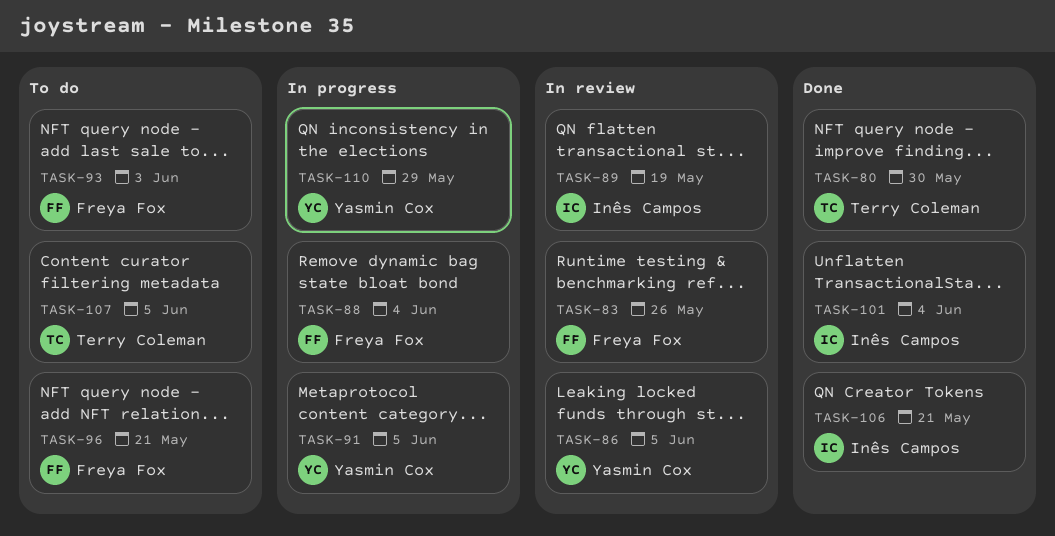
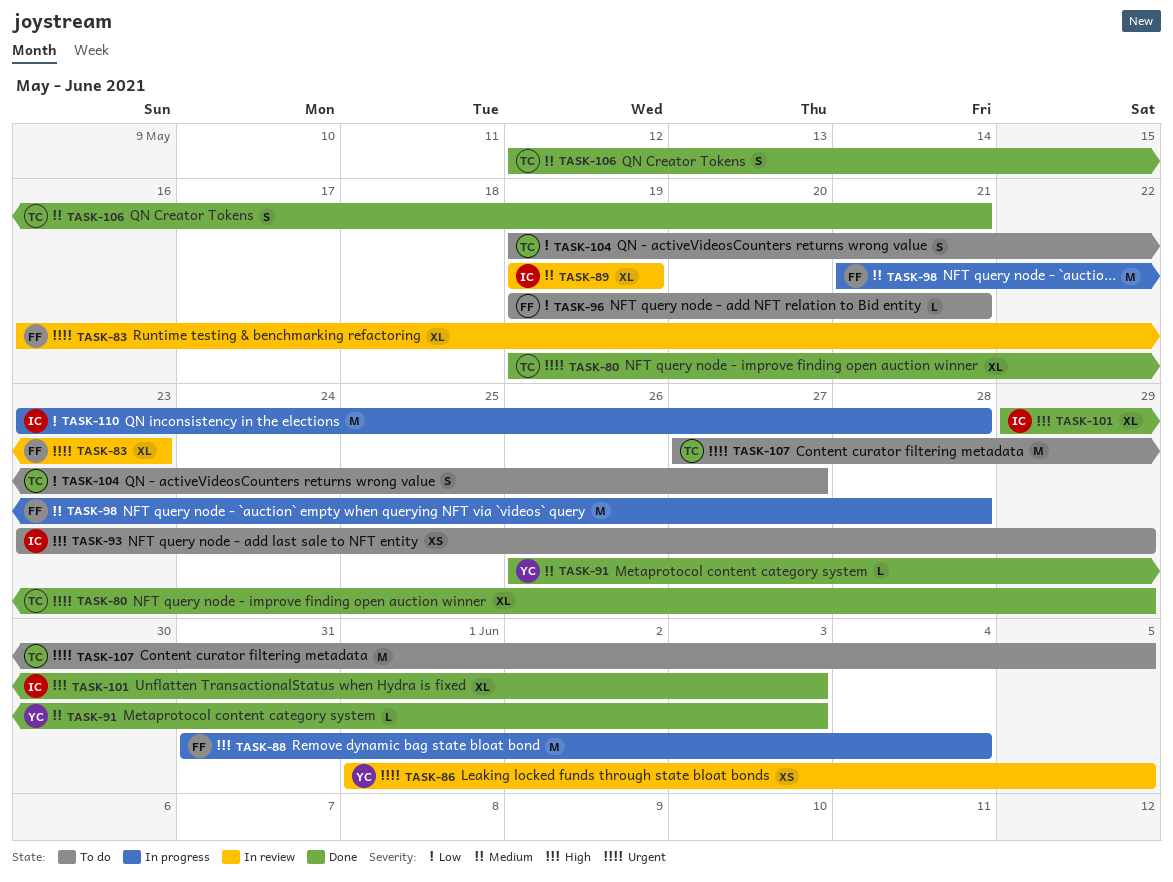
TASK-80, due: May 30 -> May 29
TASK-83, due: May 26 -> May 23
TASK-91, status: In progress -> Done
TASK-91, due: Jun 5 -> Jun 3
TASK-93, owner: Freya Fox -> Inês Campos
TASK-93, due: Jun 3 -> May 29
TASK-98: none -> present
TASK-101, due: Jun 4 -> Jun 3
TASK-104: none -> present
TASK-106, owner: Inês Campos -> Terry Coleman
TASK-110, owner: Yasmin Cox -> Inês Campos
TASK-110, due: May 29 -> May 28

